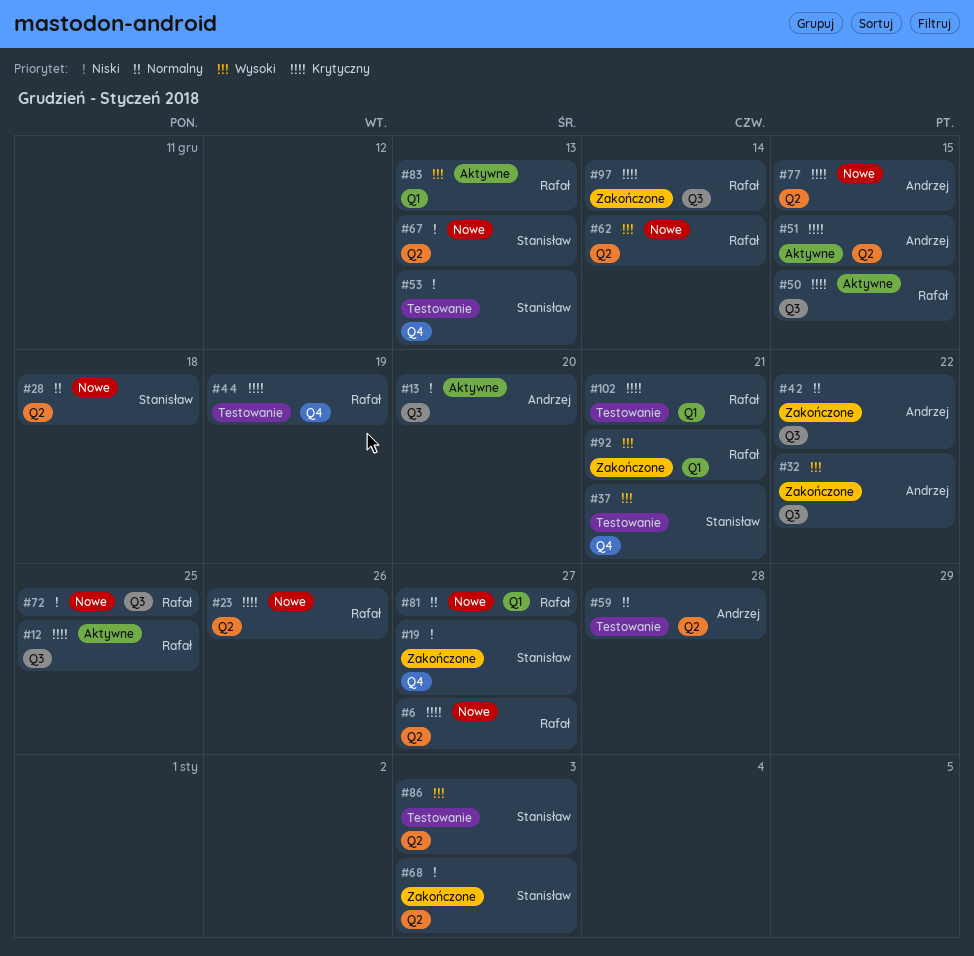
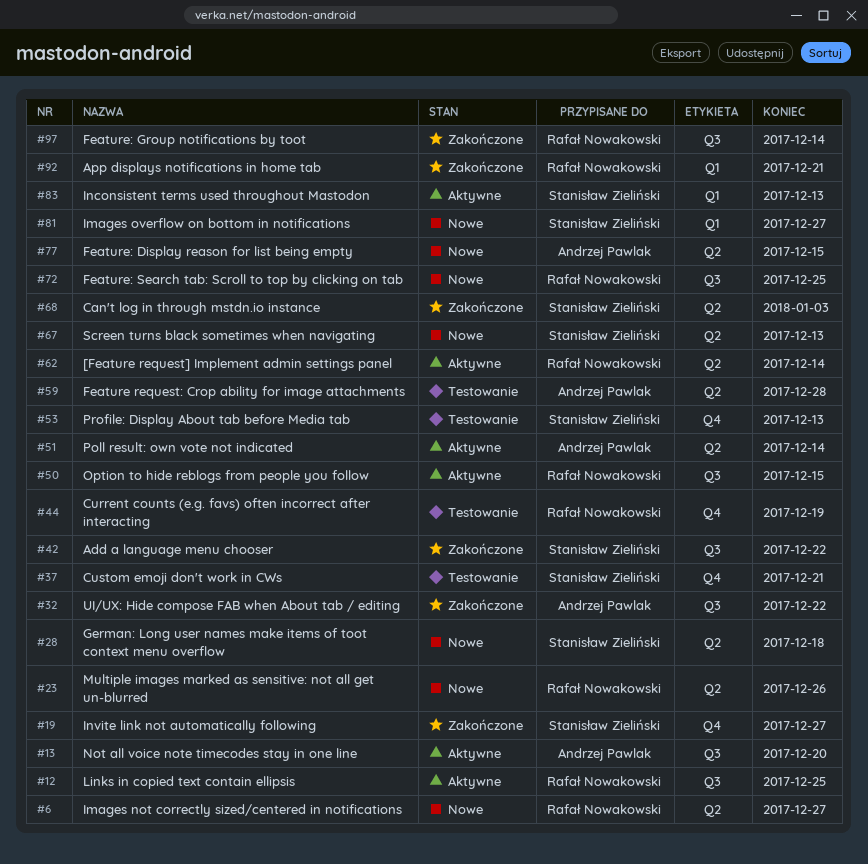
#42, owner: Andrzej Pawlak -> Stanisław Zieliński
#51, due: Dec 15 -> Dec 14
#62, status: Nowe -> Aktywne
#81, owner: Rafał Nowakowski -> Stanisław Zieliński
#83, owner: Rafał Nowakowski -> Stanisław Zieliński
#86: present -> none
#102: present -> none

